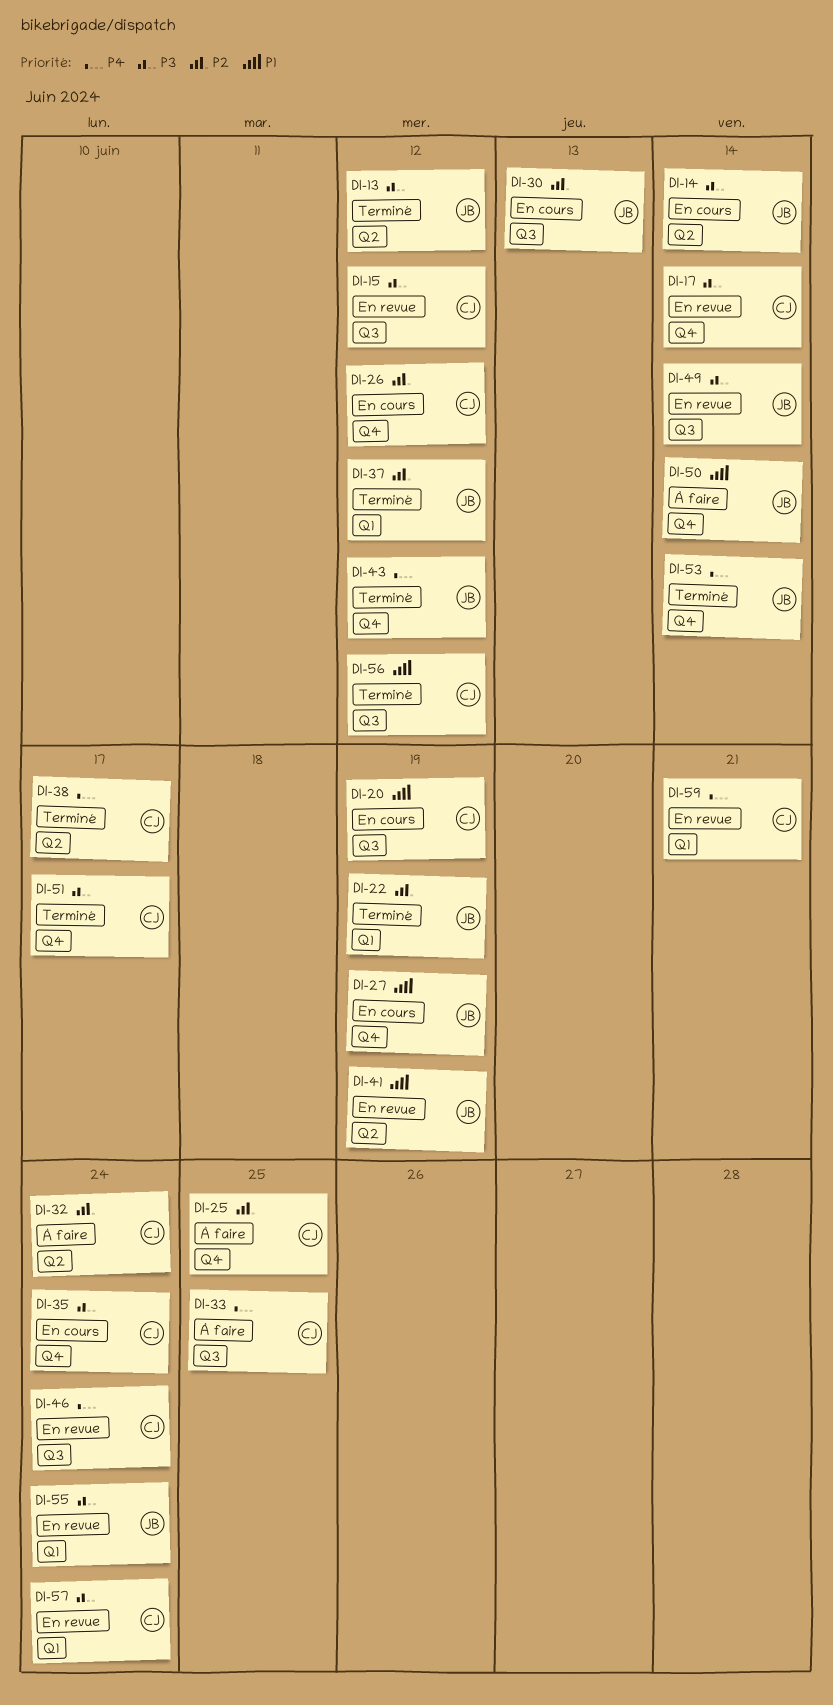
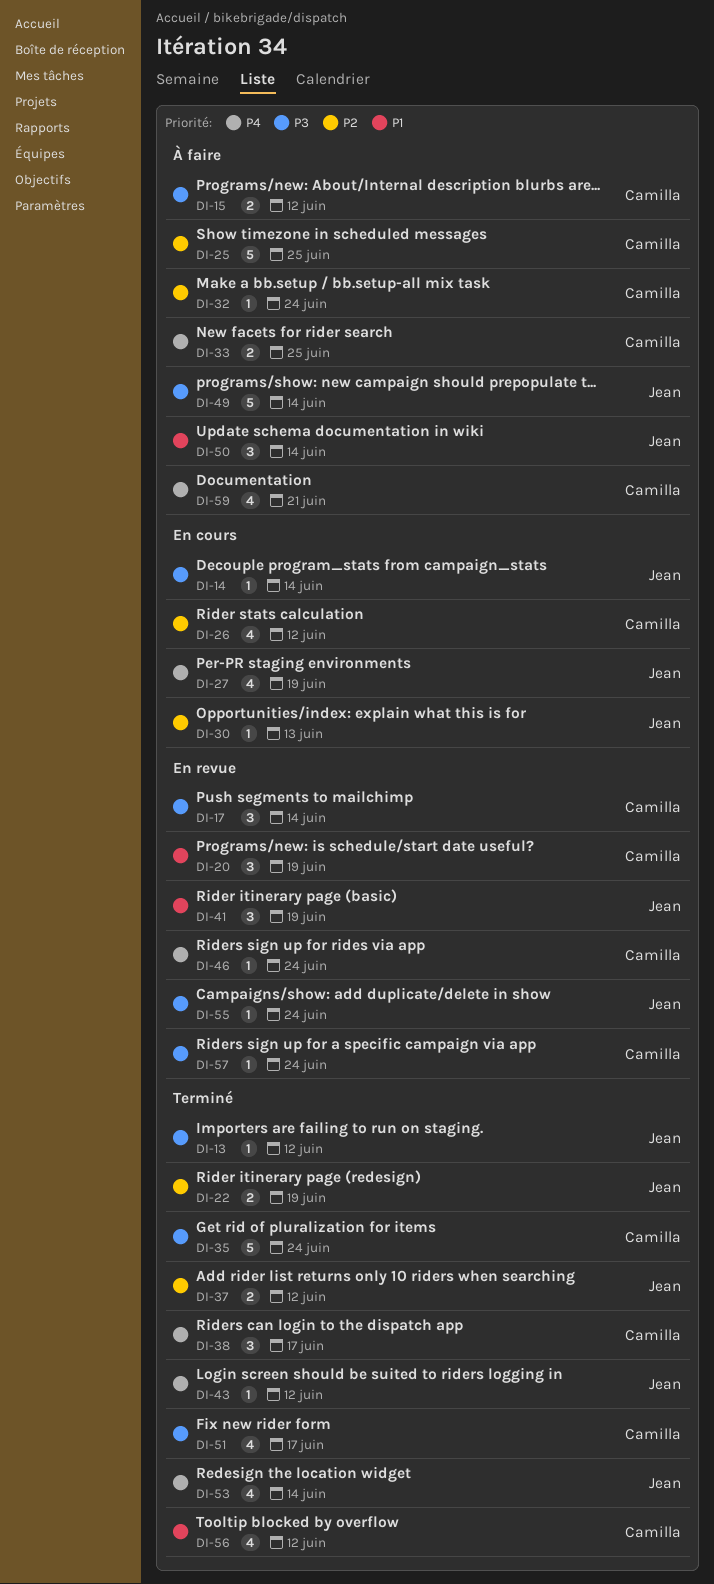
DI-15, status: En revue -> À faire
DI-20, status: En cours -> En revue
DI-27, priority: P1 -> P4
DI-35, status: En cours -> Terminé
DI-49, status: En revue -> À faire
DI-59, status: En revue -> À faire

